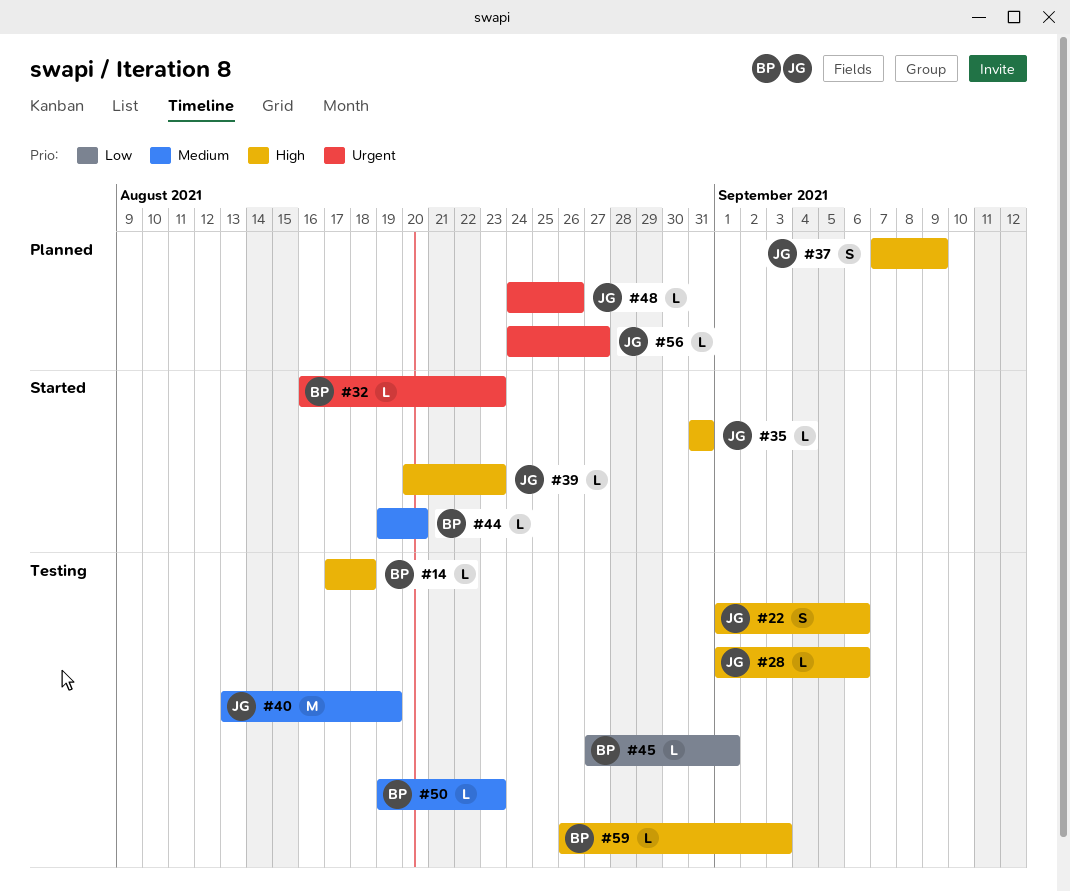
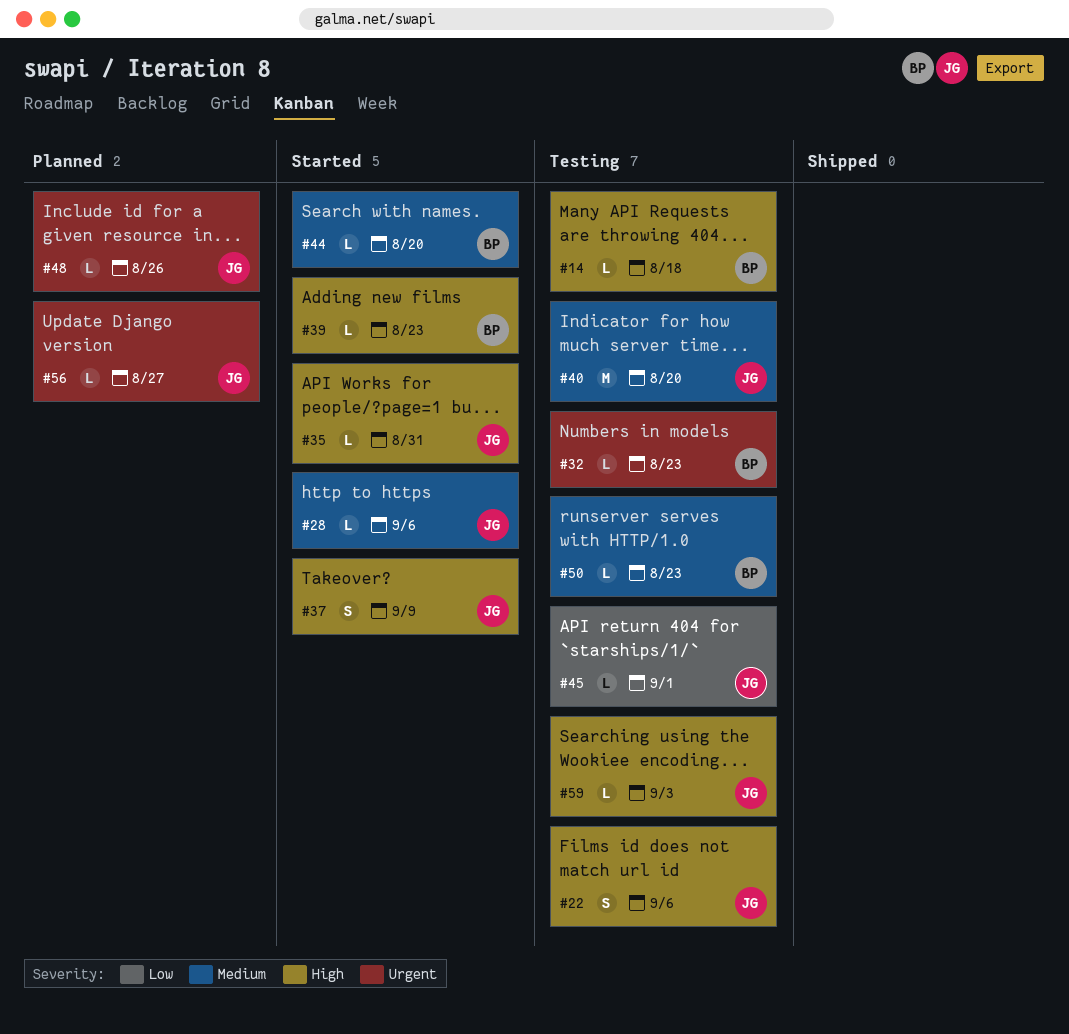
#28, status: Testing -> Started
#28, priority: High -> Medium
#32, status: Started -> Testing
#37, status: Planned -> Started
#39, owner: JG -> BP
#40, due: Aug 19 -> Aug 20
#45, owner: BP -> JG
#59, owner: BP -> JG

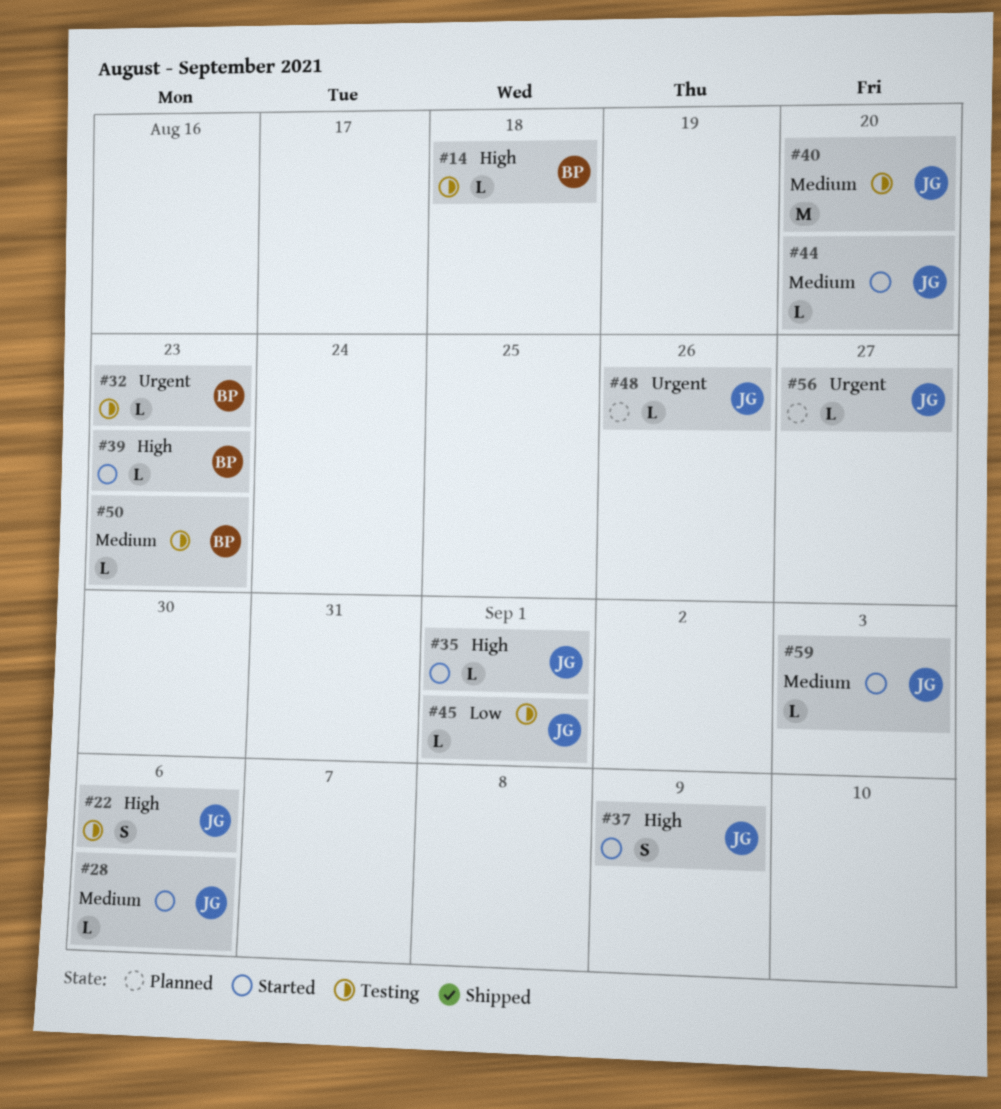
#35, due: Aug 31 -> Sep 1
#44, owner: BP -> JG
#59, status: Testing -> Started
#59, priority: High -> Medium

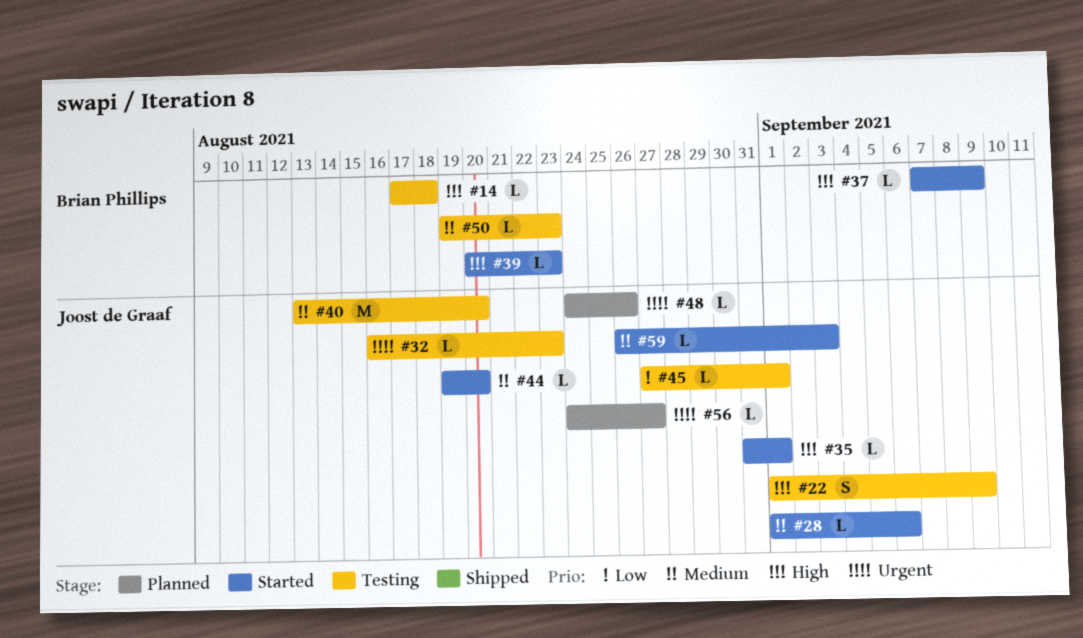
#22, due: Sep 6 -> Sep 9
#32, owner: Brian Phillips -> Joost de Graaf
#37, owner: Joost de Graaf -> Brian Phillips
#37, estimate: S -> L

